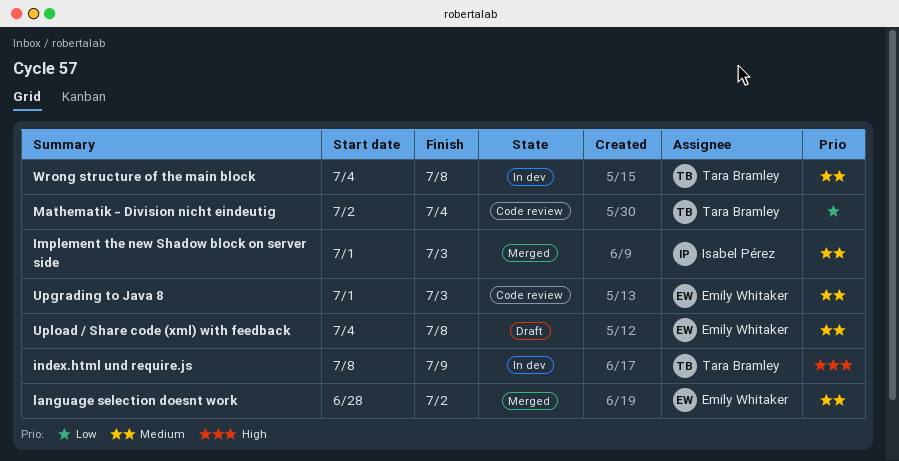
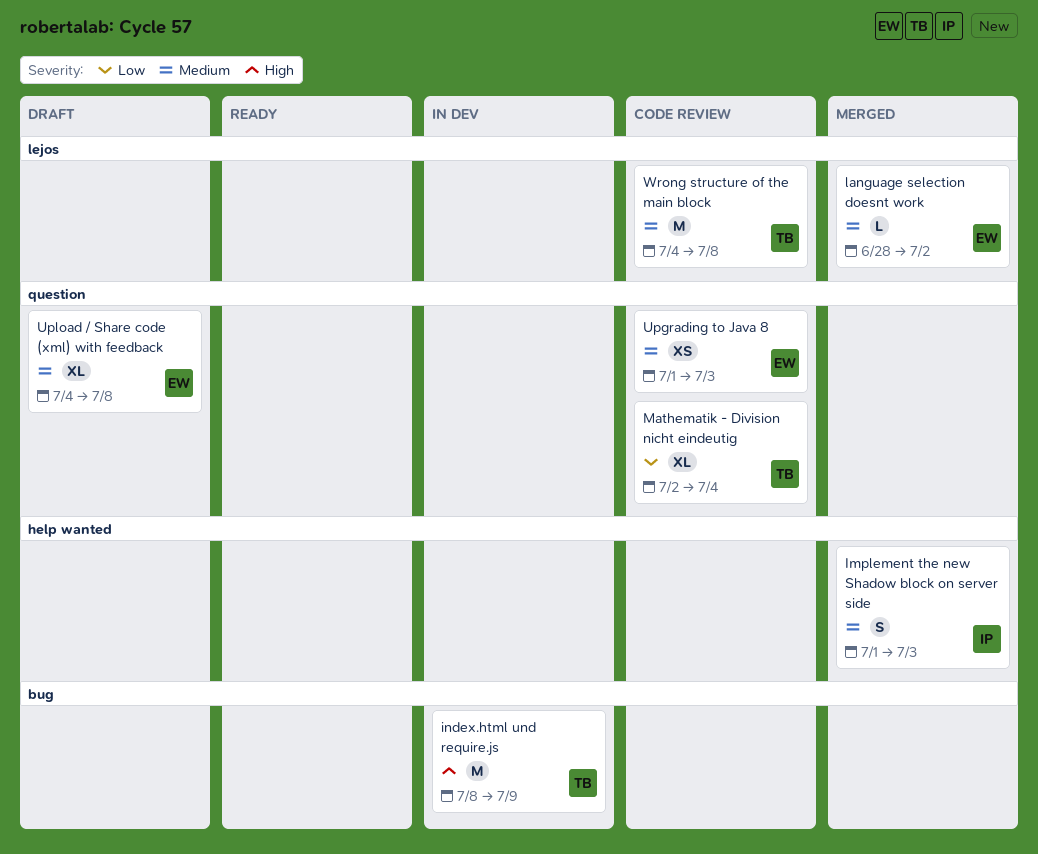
Wrong structure of the main block, status: In dev -> Code review

